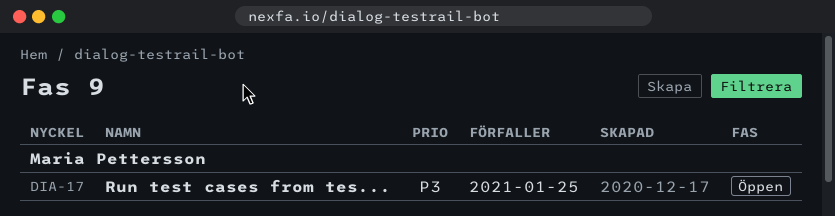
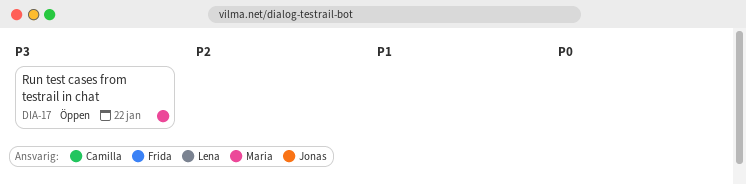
DIA-17, due: Jan 25 -> Jan 22

